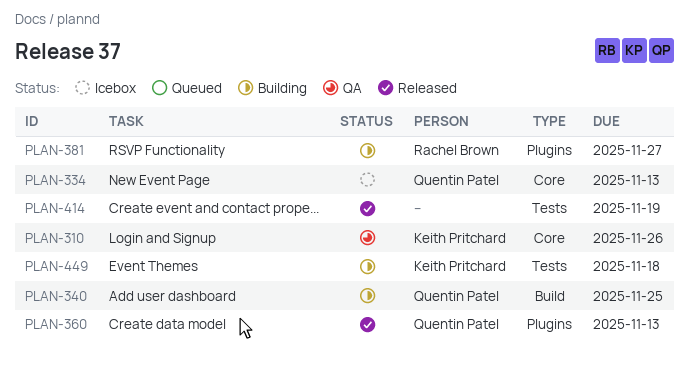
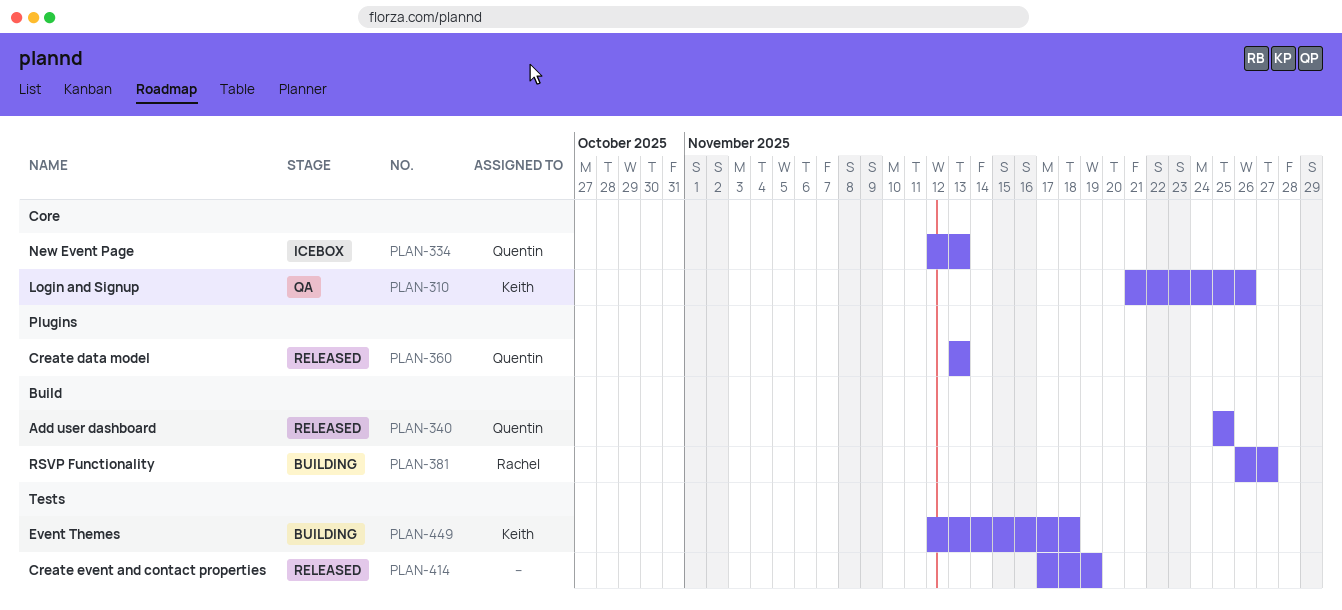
PLAN-340, status: Building -> Released
PLAN-381, label: Plugins -> Build

